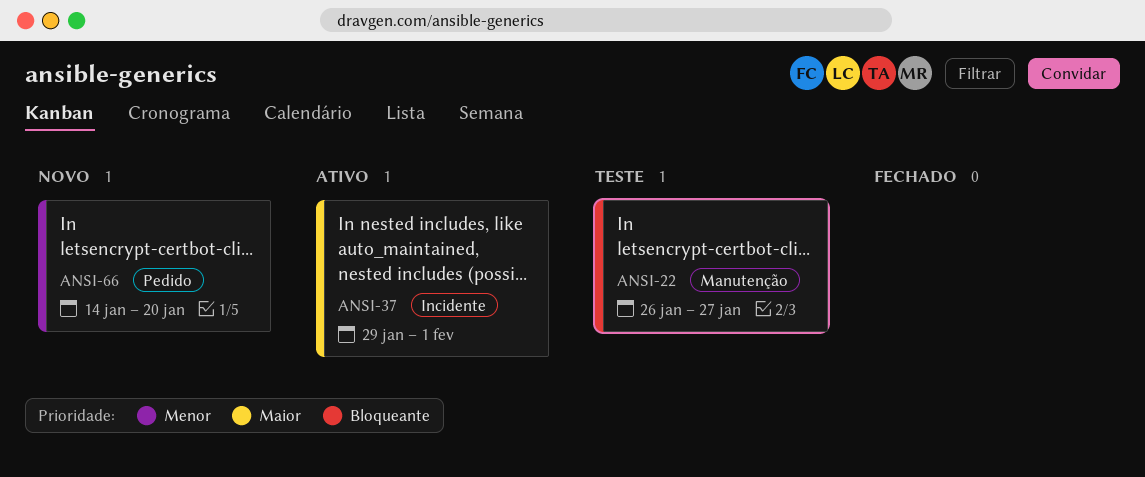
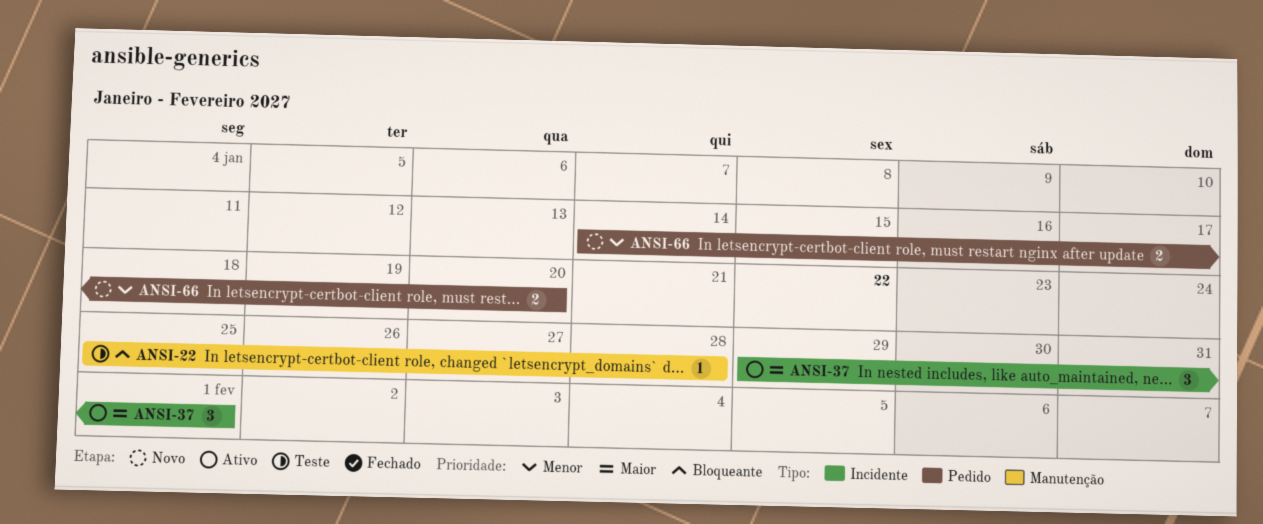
ANSI-22, start: Jan 26 -> Jan 25
ANSI-22, due: Jan 27 -> Jan 28

